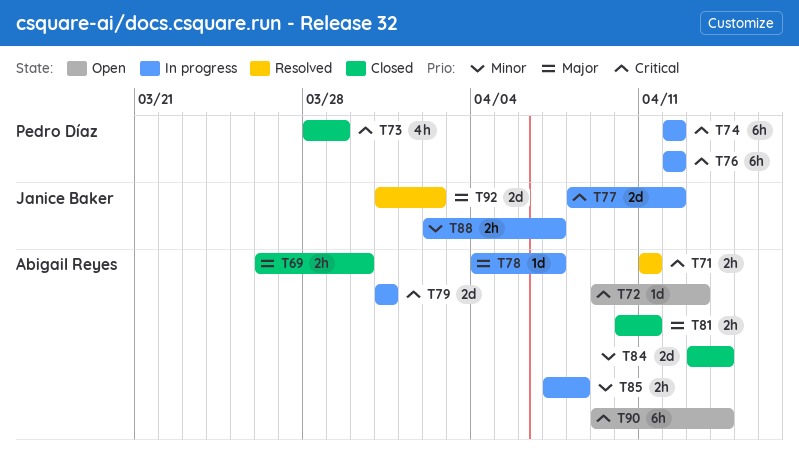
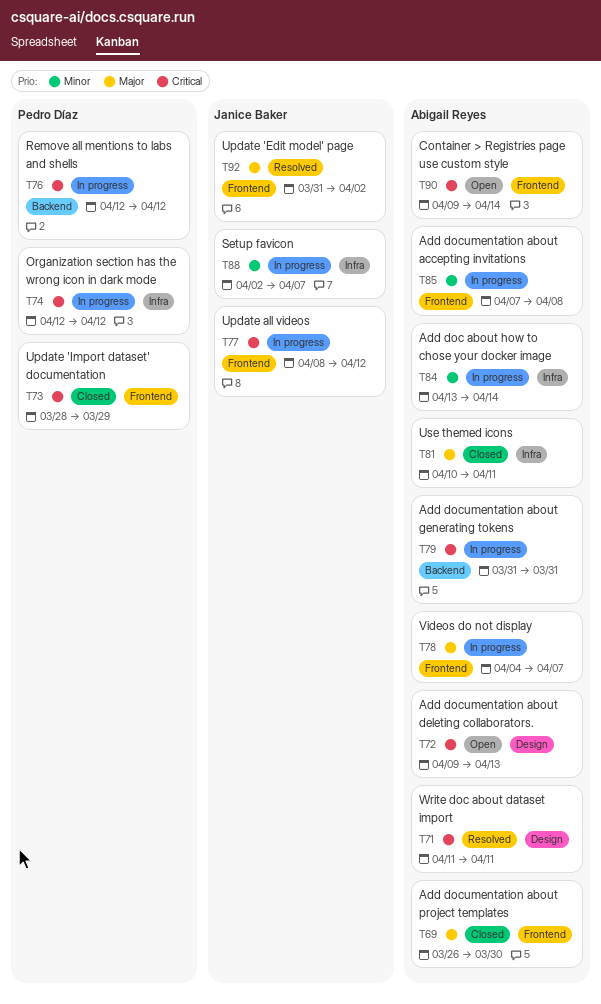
T84, status: Closed -> In progress

